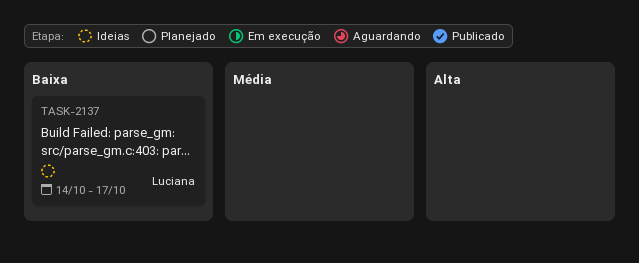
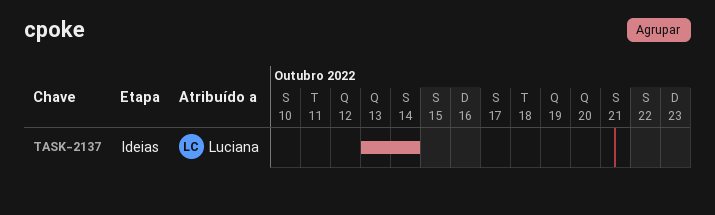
TASK-2137, start: Oct 14 -> Oct 13
TASK-2137, due: Oct 17 -> Oct 14

